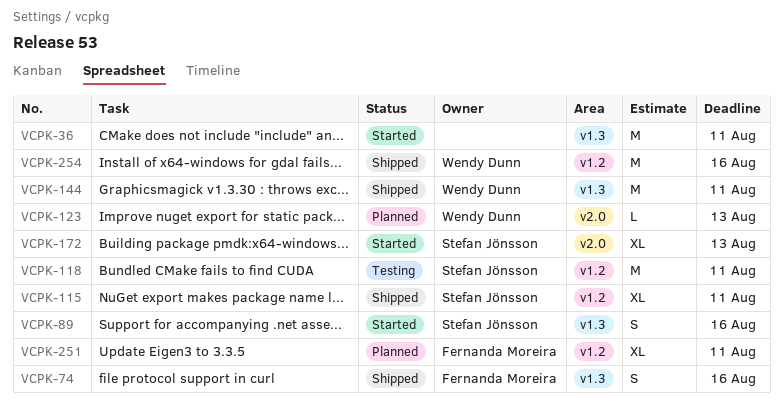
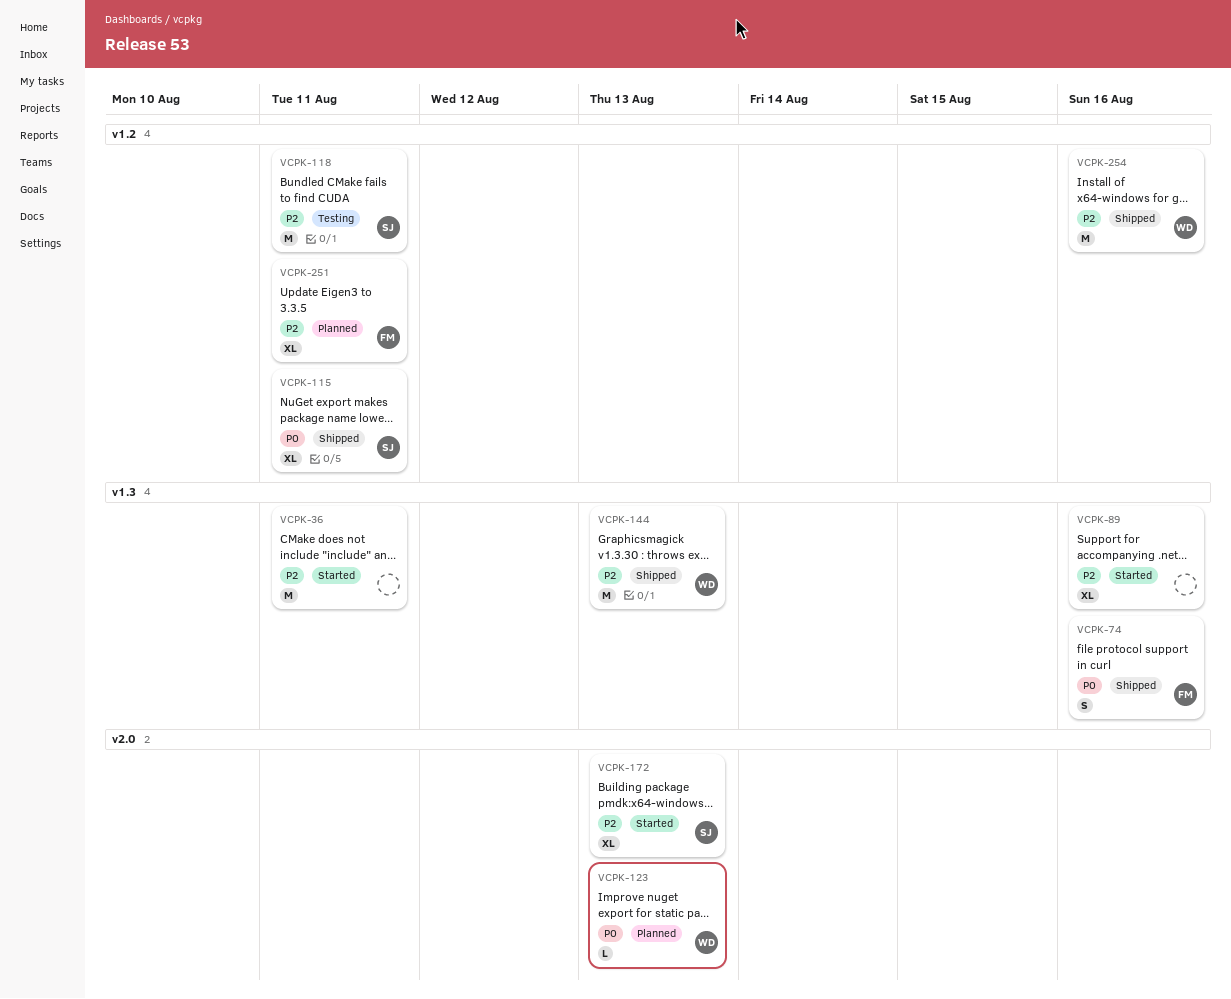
VCPK-89, owner: Stefan Jönsson -> none
VCPK-89, estimate: S -> XL
VCPK-144, due: Aug 11 -> Aug 13

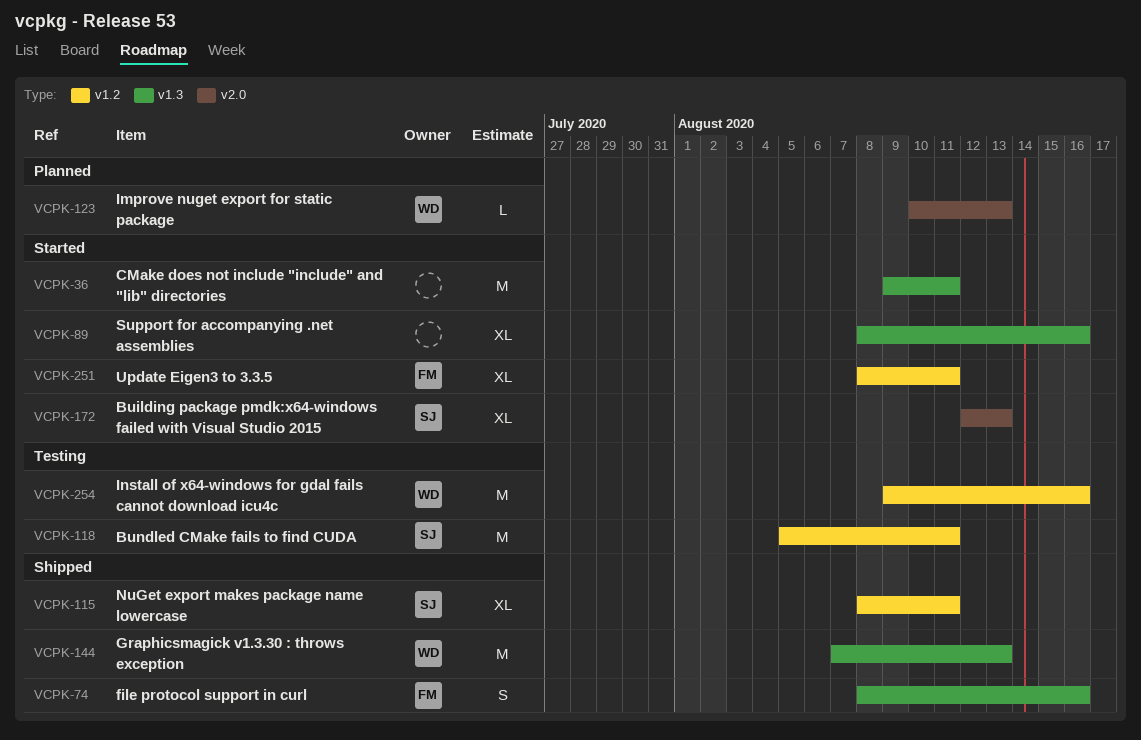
VCPK-251, status: Planned -> Started
VCPK-254, status: Shipped -> Testing

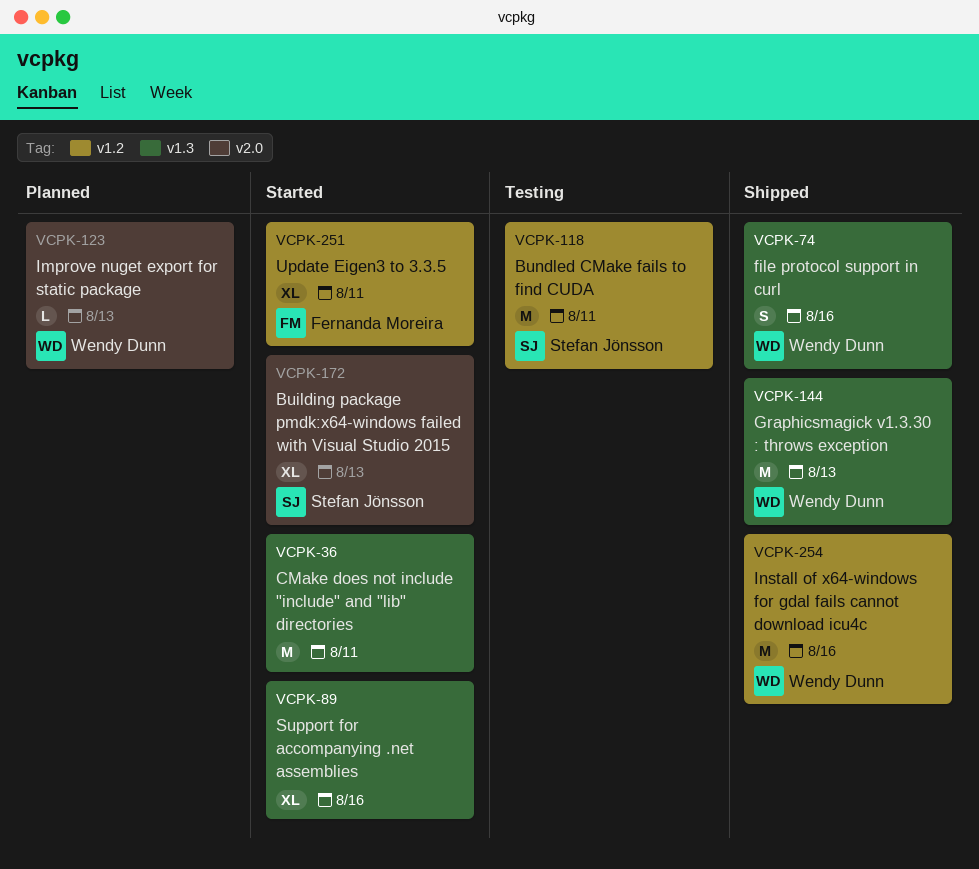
VCPK-74, owner: Fernanda Moreira -> Wendy Dunn
VCPK-115: present -> none
VCPK-254, status: Testing -> Shipped

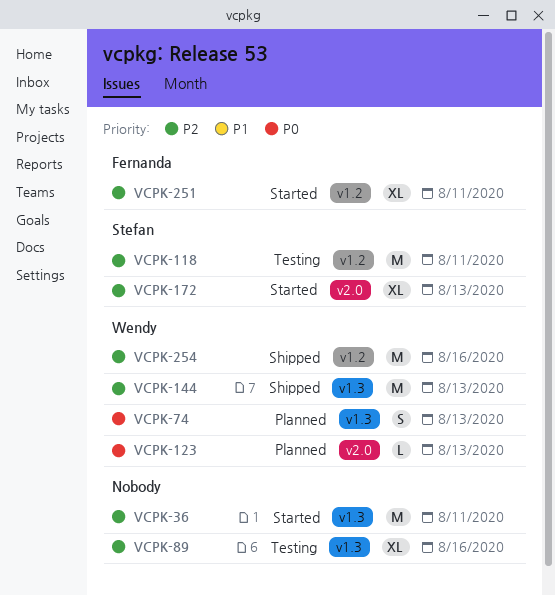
VCPK-74, status: Shipped -> Planned
VCPK-74, due: Aug 16 -> Aug 13
VCPK-89, status: Started -> Testing

